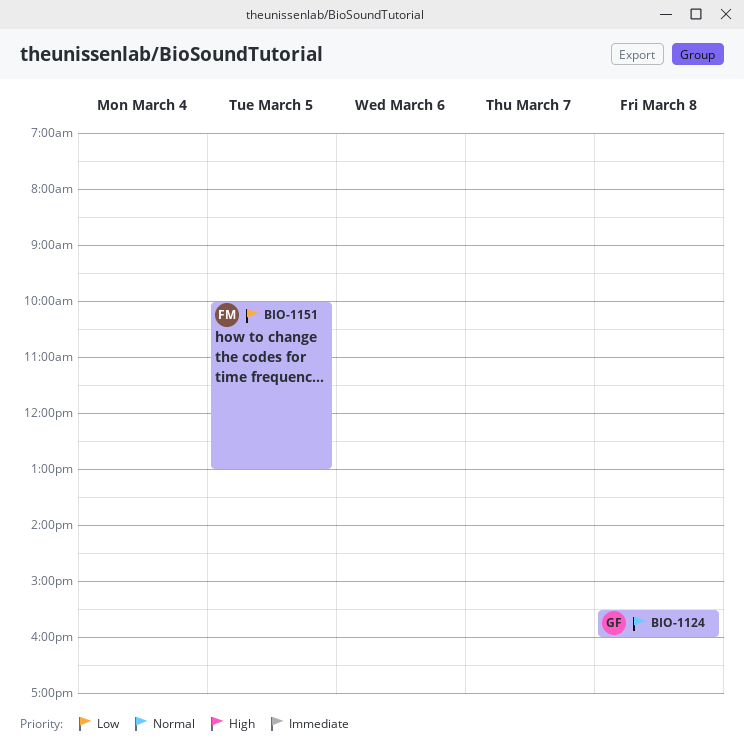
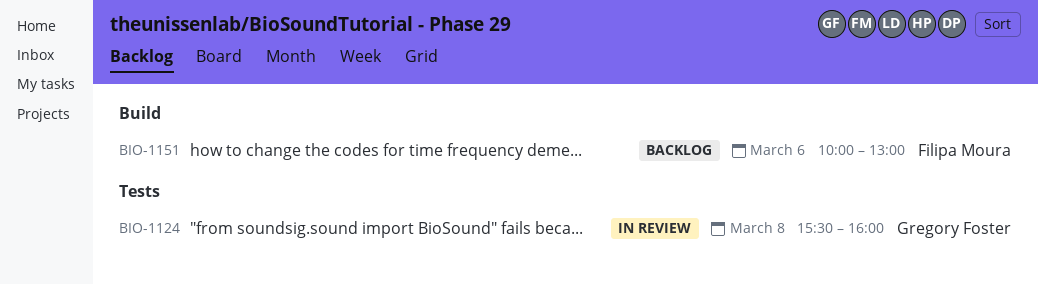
BIO-1151, day: Mar 5 -> Mar 6

